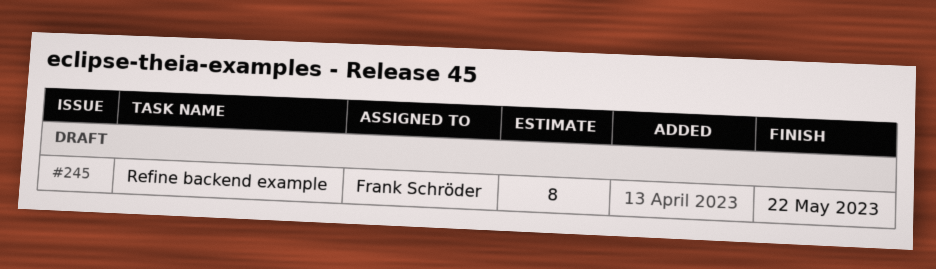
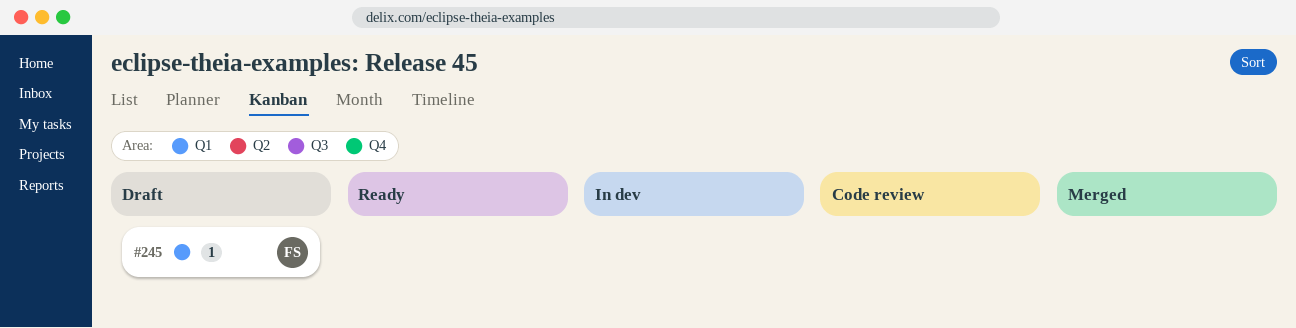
#245, estimate: 8 -> 1

